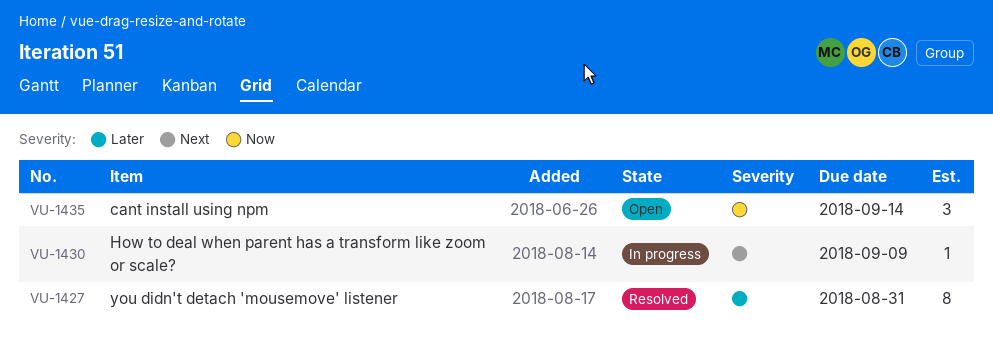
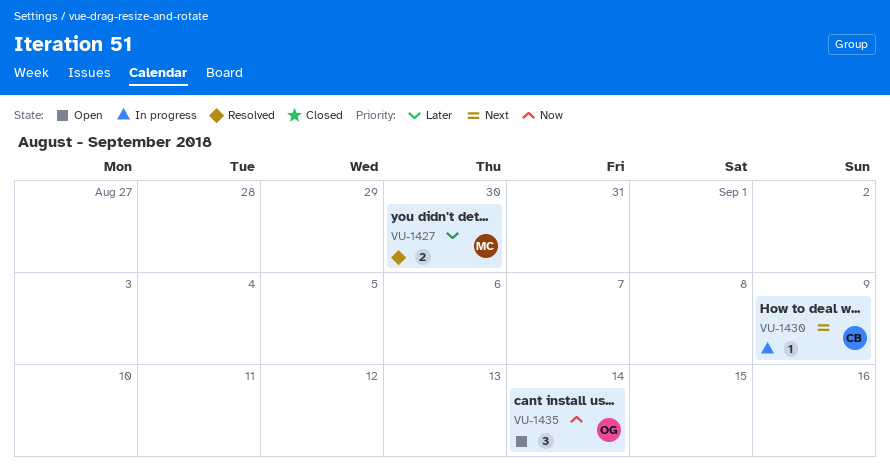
VU-1427, estimate: 8 -> 2
VU-1427, due: Aug 31 -> Aug 30

